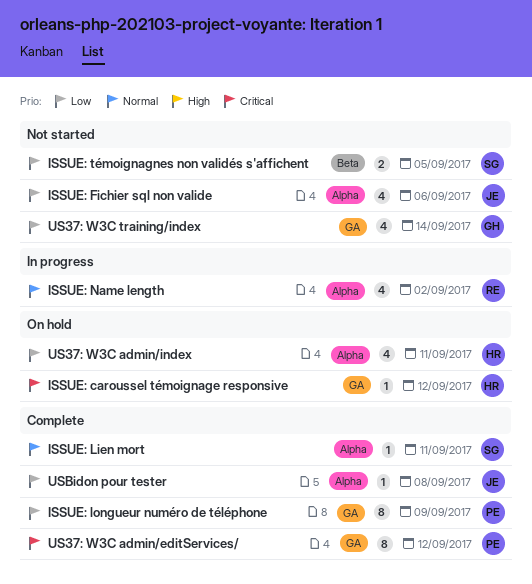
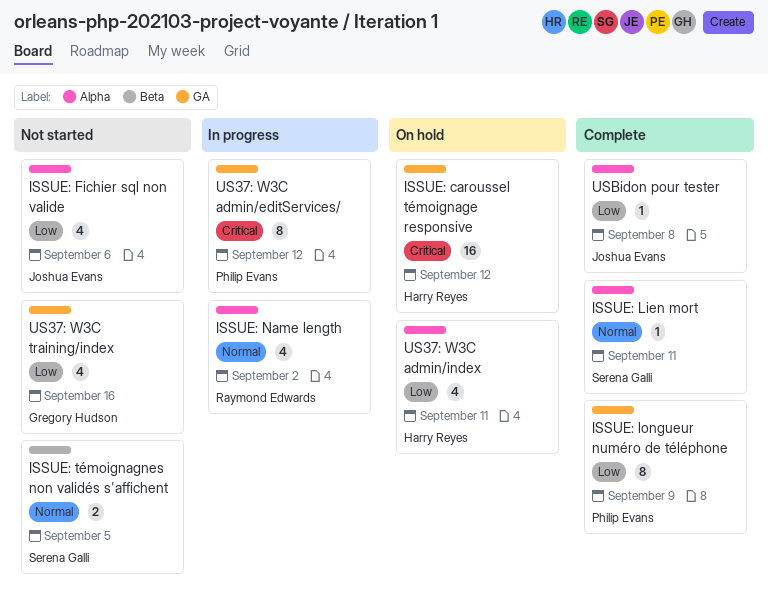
ISSUE: caroussel témoignage responsive, estimate: 1 -> 16
ISSUE: témoignagnes non validés s'affichent, priority: Low -> Normal
US37: W3C admin/editServices/, status: Complete -> In progress
US37: W3C training/index, due: Sep 14 -> Sep 16

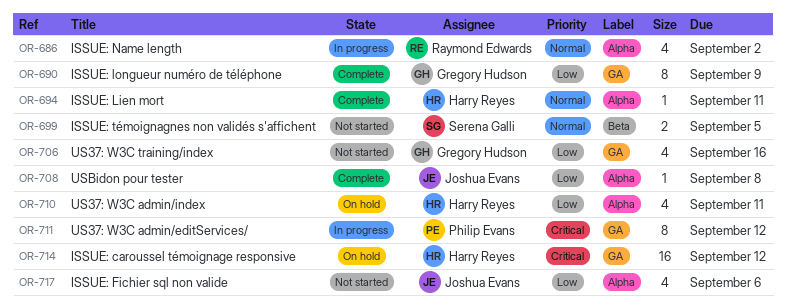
ISSUE: Lien mort, owner: Serena Galli -> Harry Reyes
ISSUE: longueur numéro de téléphone, owner: Philip Evans -> Gregory Hudson

